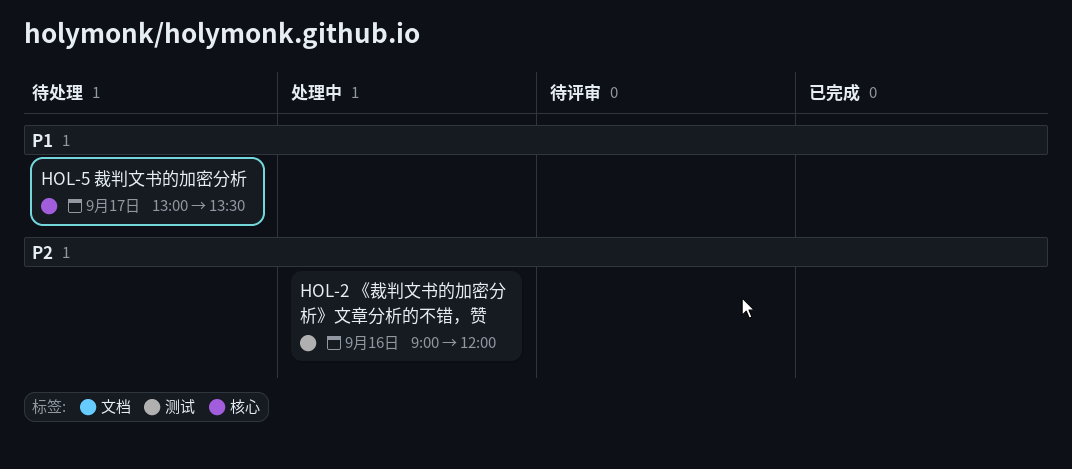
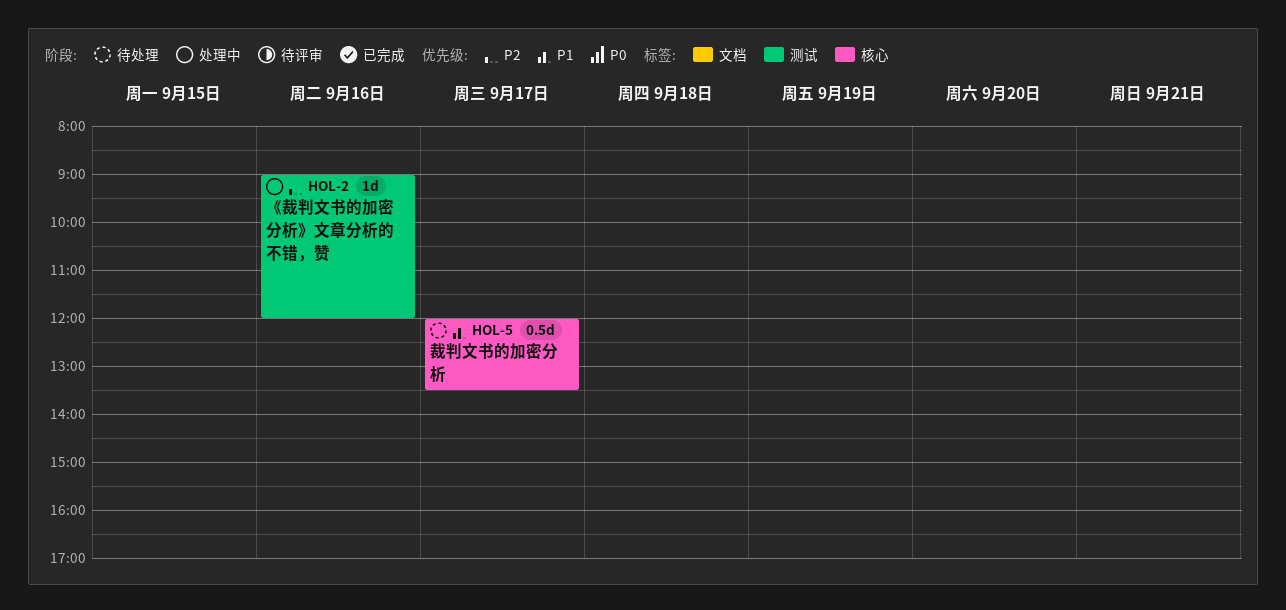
HOL-5, begins: 13:00 -> 12:00

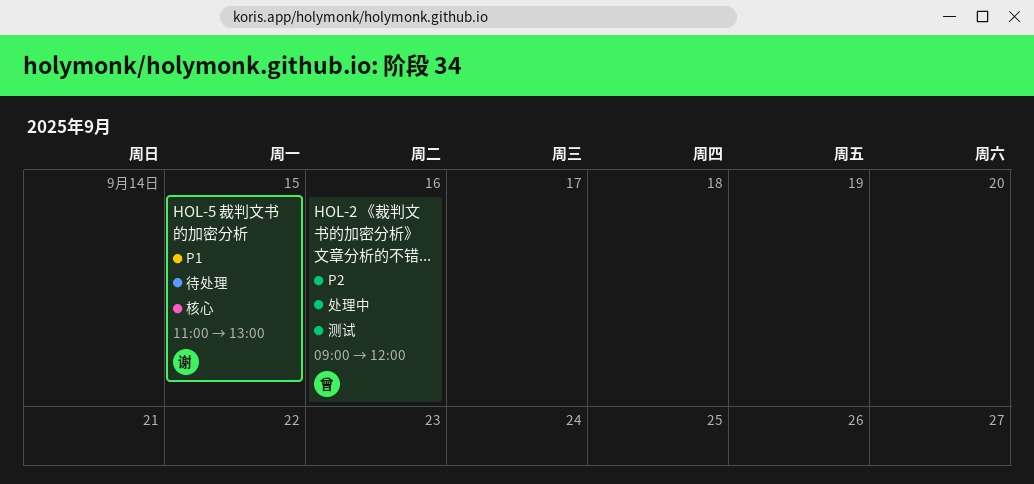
HOL-5, day: Sep 17 -> Sep 15
HOL-5, begins: 12:00 -> 11:00
HOL-5, ends: 13:30 -> 13:00

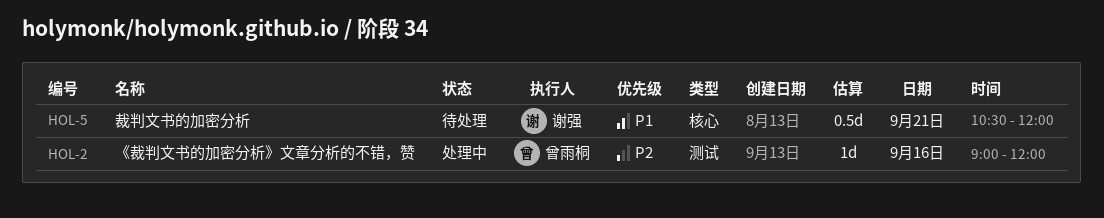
HOL-5, day: Sep 15 -> Sep 21
HOL-5, begins: 11:00 -> 10:30
HOL-5, ends: 13:00 -> 12:00

